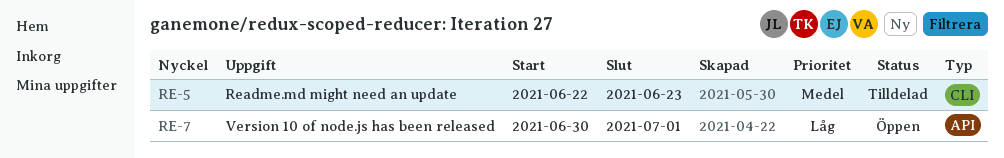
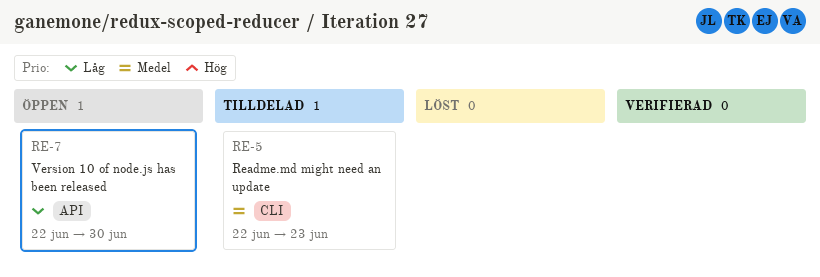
RE-7, start: Jun 30 -> Jun 22
RE-7, due: Jul 1 -> Jun 30

